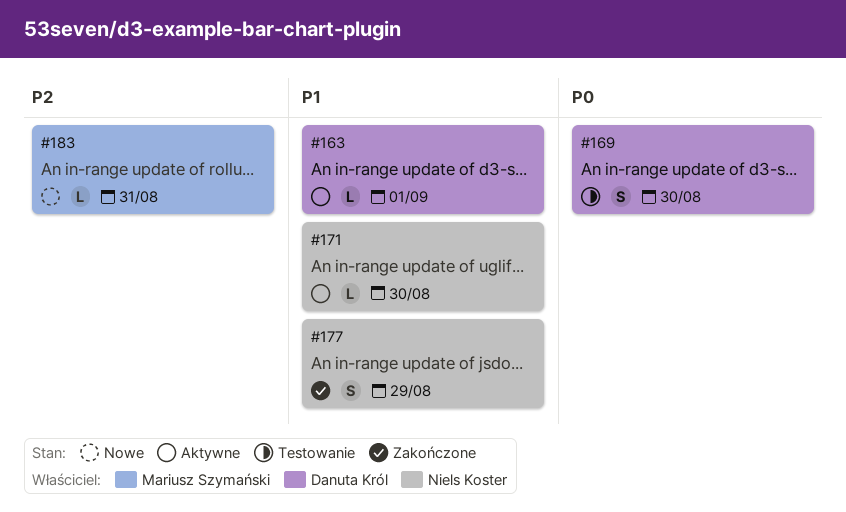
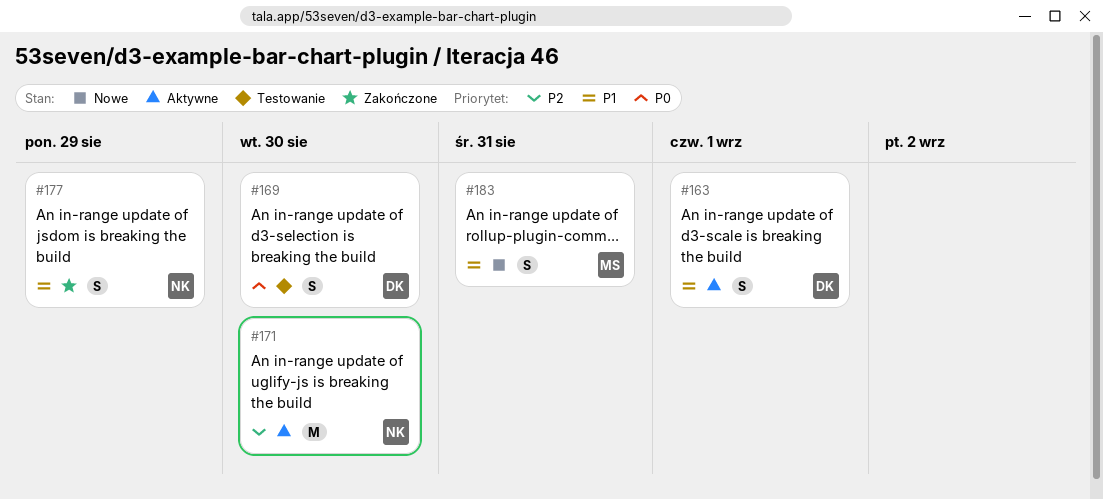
#163, estimate: L -> S
#171, priority: P1 -> P2
#171, estimate: L -> M
#183, priority: P2 -> P1
#183, estimate: L -> S

